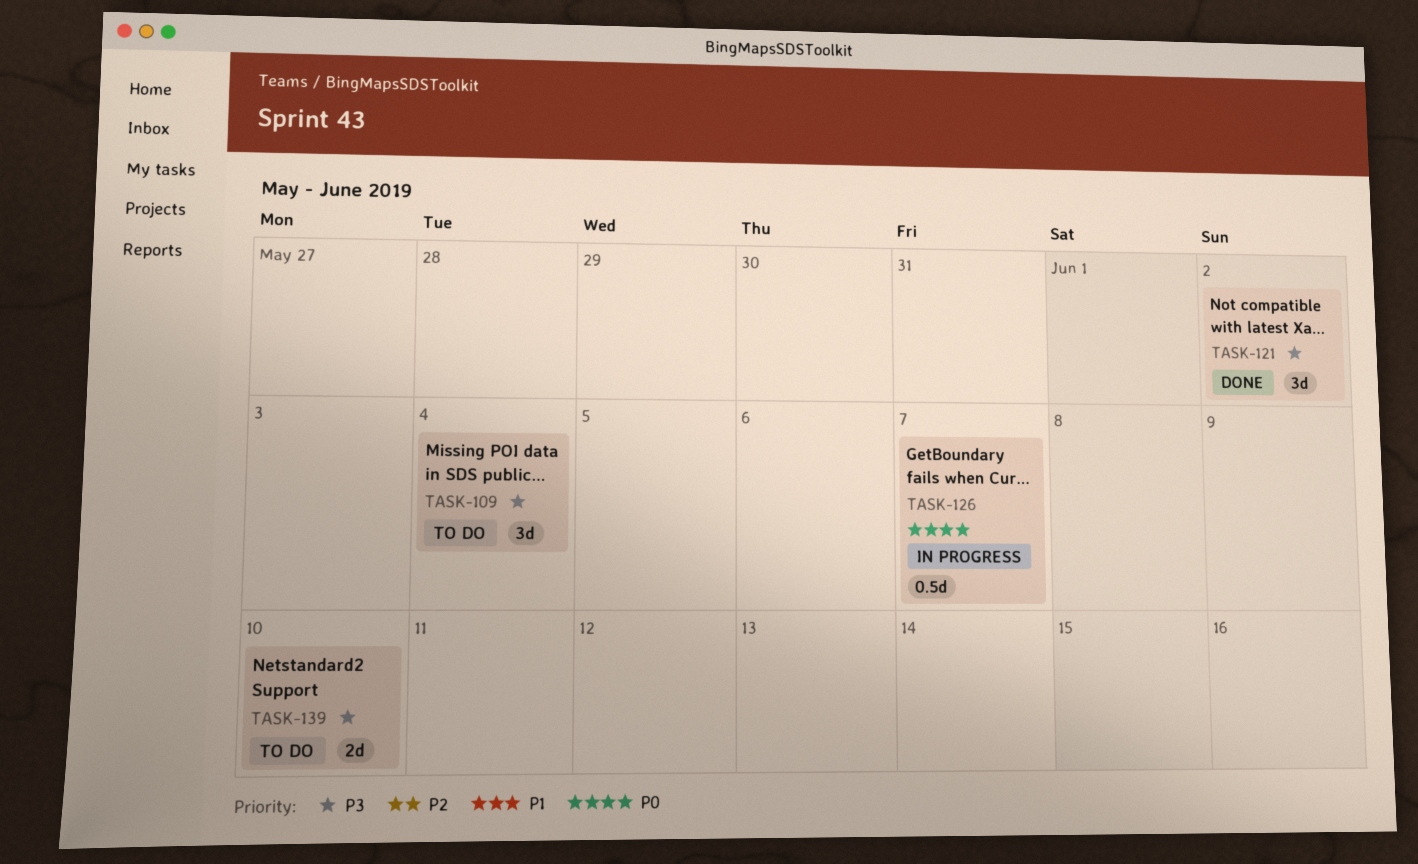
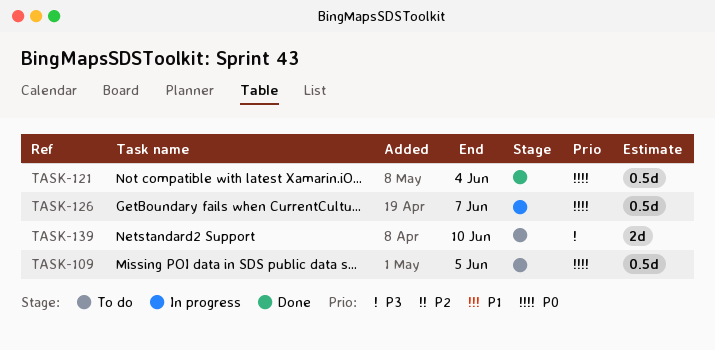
TASK-109, priority: P3 -> P0
TASK-109, estimate: 3d -> 0.5d
TASK-109, due: Jun 4 -> Jun 5
TASK-121, priority: P3 -> P0
TASK-121, estimate: 3d -> 0.5d
TASK-121, due: Jun 2 -> Jun 4

